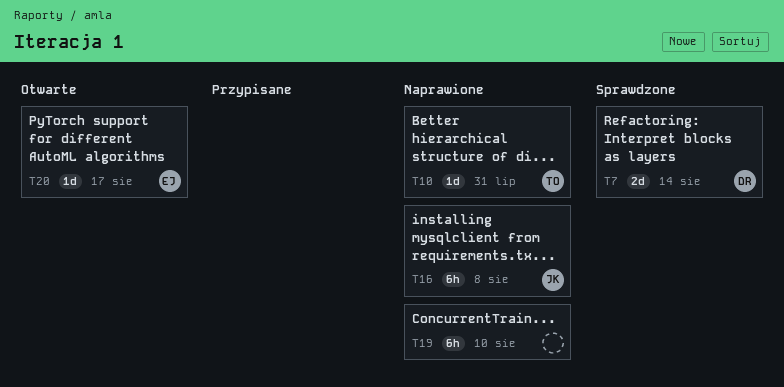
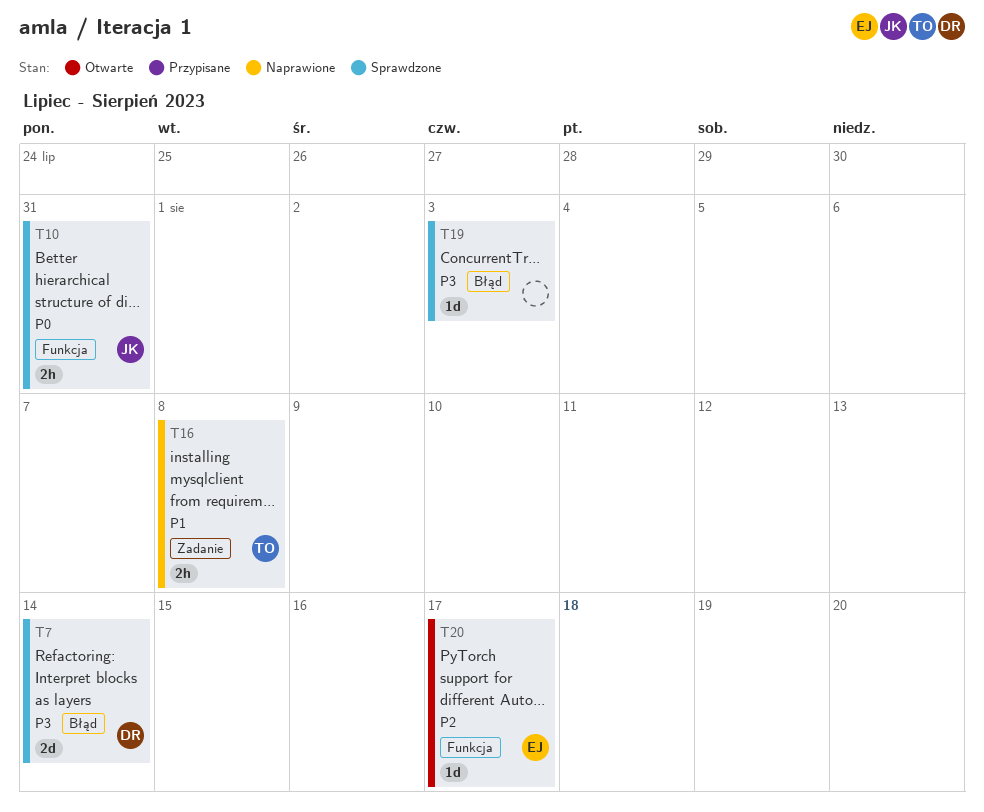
T10, status: Naprawione -> Sprawdzone
T10, owner: TO -> JK
T10, estimate: 1d -> 2h
T16, owner: JK -> TO
T16, estimate: 6h -> 2h
T19, status: Naprawione -> Sprawdzone
T19, estimate: 6h -> 1d
T19, due: Aug 10 -> Aug 3

